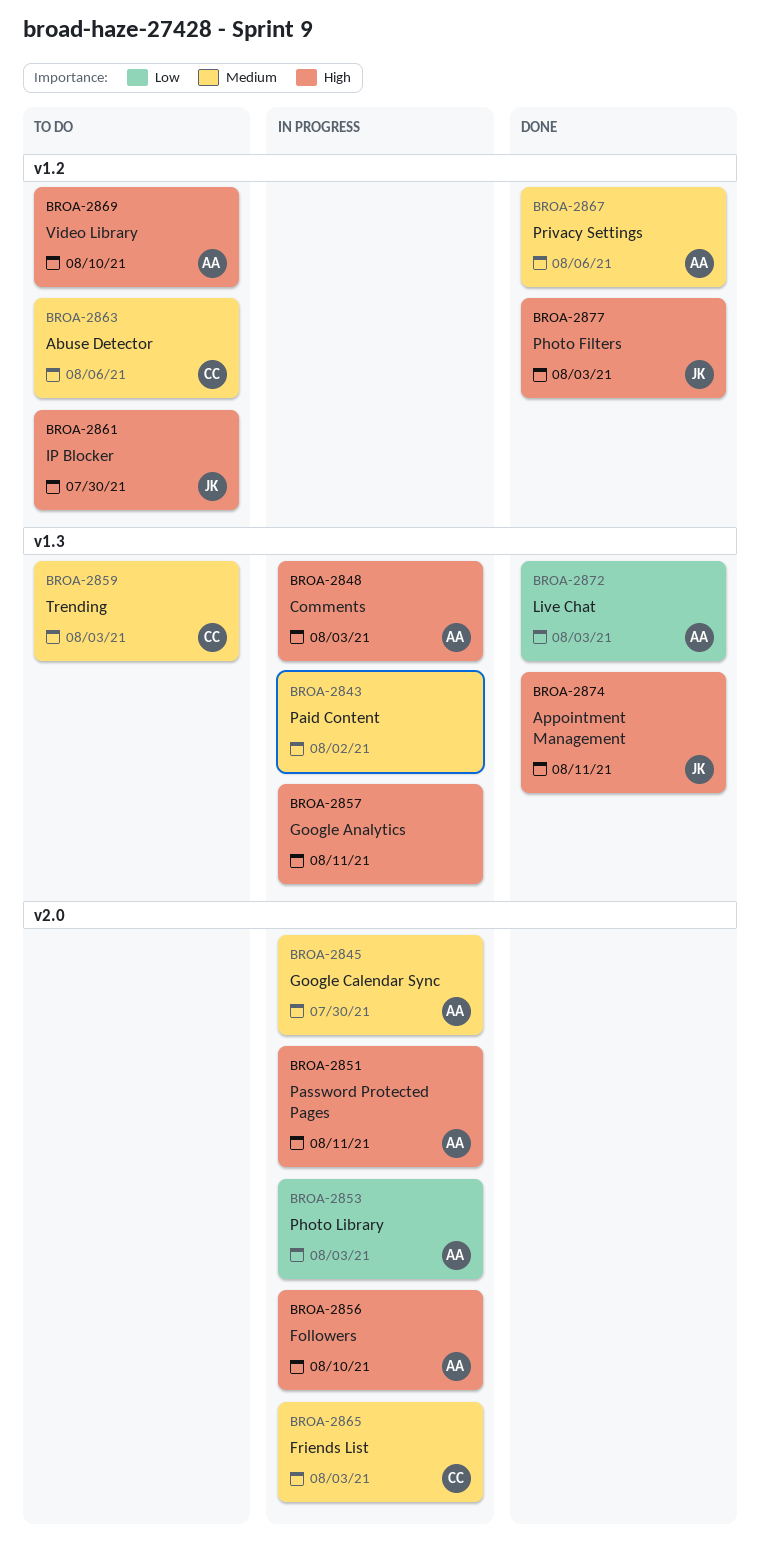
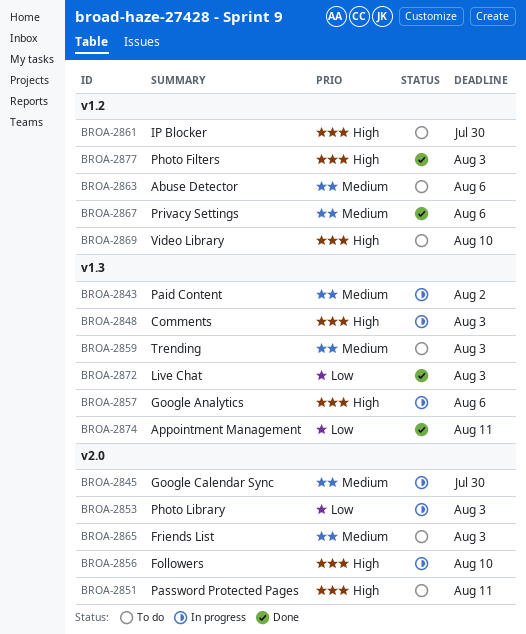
BROA-2851, status: In progress -> To do
BROA-2857, due: Aug 11 -> Aug 6
BROA-2865, status: In progress -> To do
BROA-2874, priority: High -> Low

